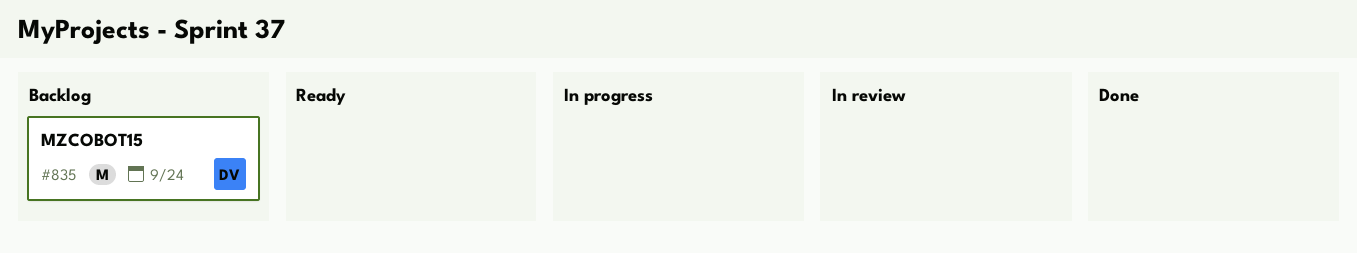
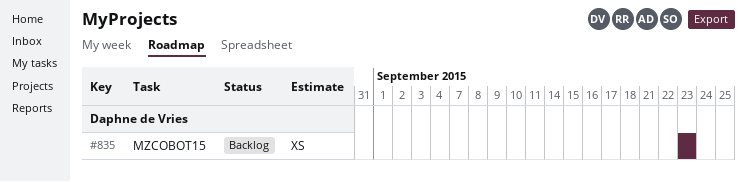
#835, estimate: M -> XS
#835, due: Sep 24 -> Sep 23

